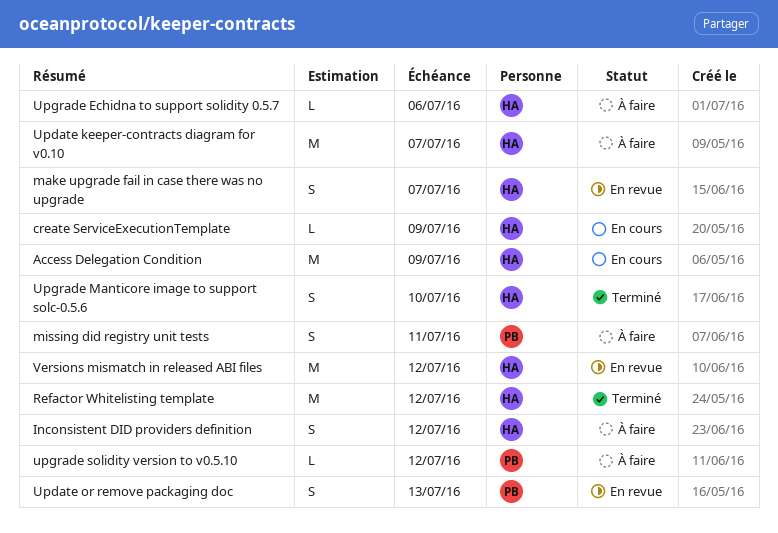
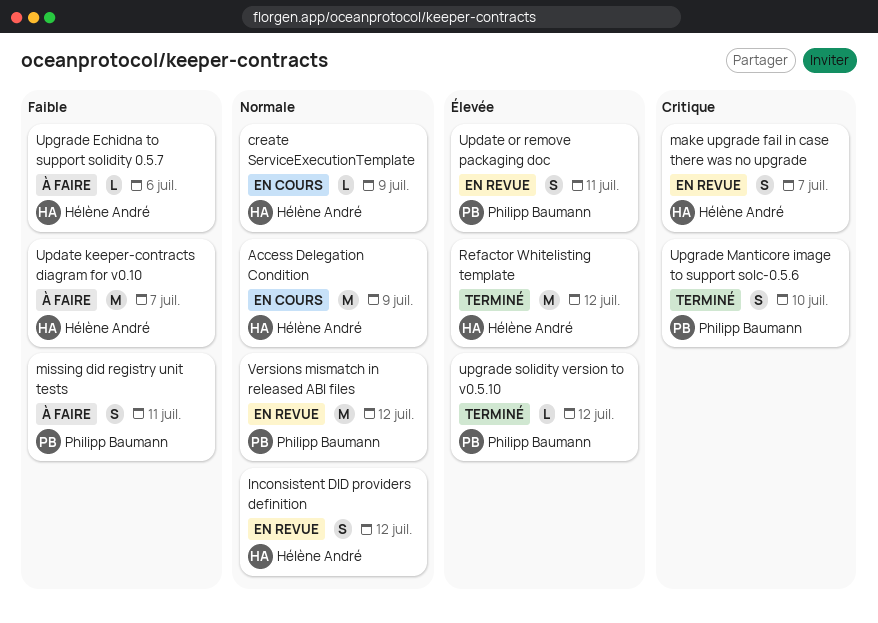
Inconsistent DID providers definition, status: À faire -> En revue
Update or remove packaging doc, due: Jul 13 -> Jul 11
Upgrade Manticore image to support solc-0.5.6, owner: Hélène André -> Philipp Baumann
upgrade solidity version to v0.5.10, status: À faire -> Terminé
Versions mismatch in released ABI files, owner: Hélène André -> Philipp Baumann

